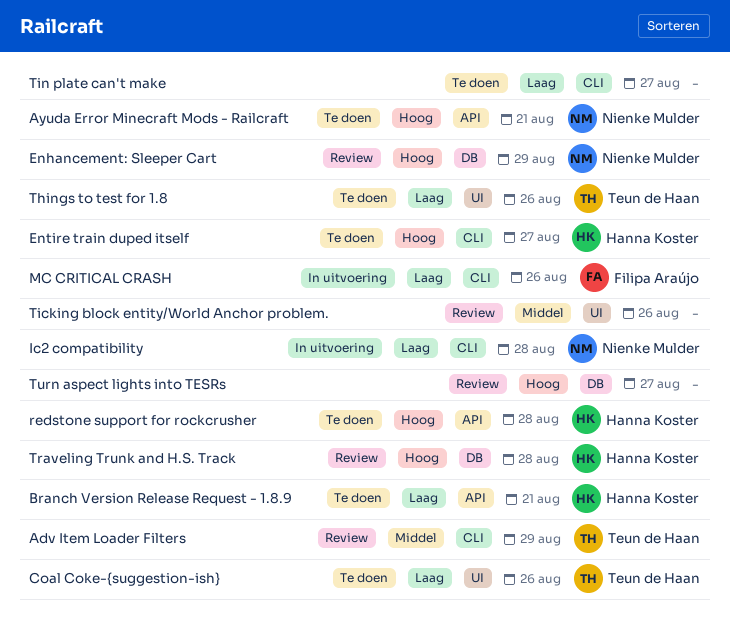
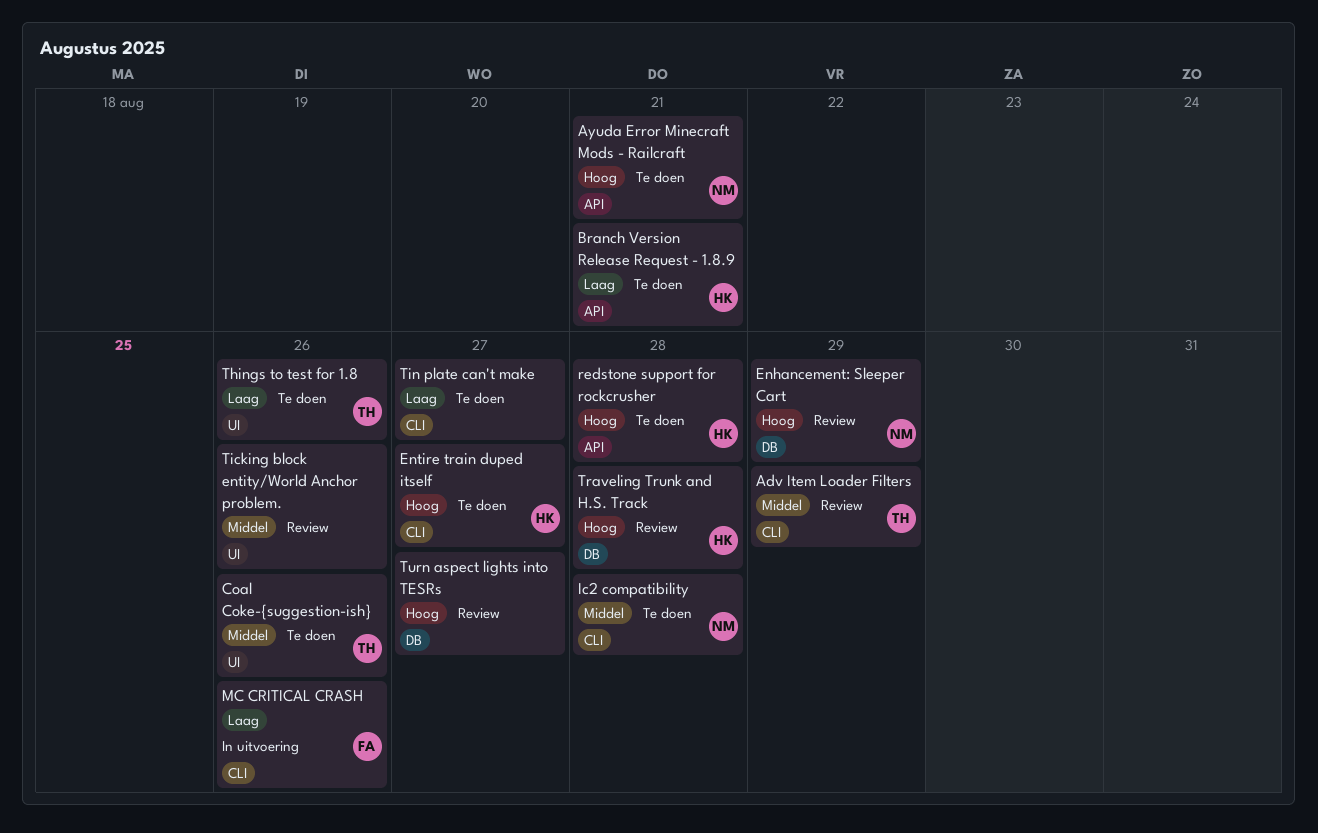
Coal Coke-{suggestion-ish}, priority: Laag -> Middel
Ic2 compatibility, status: In uitvoering -> Te doen
Ic2 compatibility, priority: Laag -> Middel

